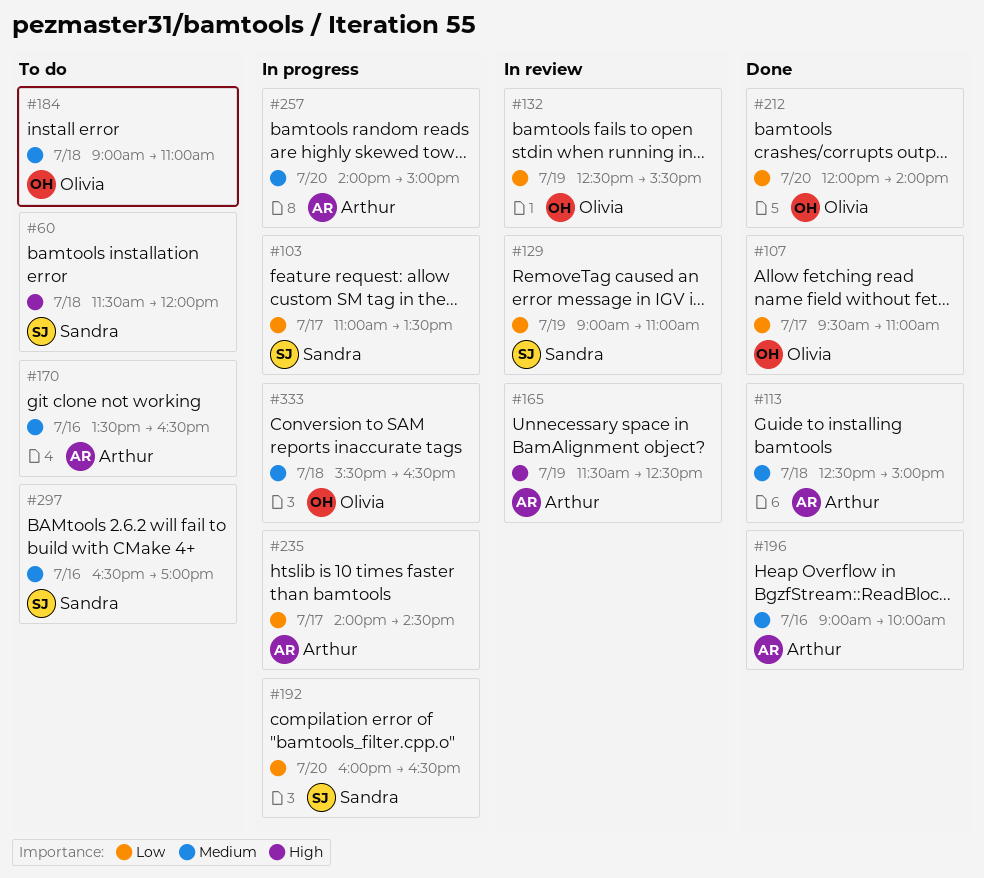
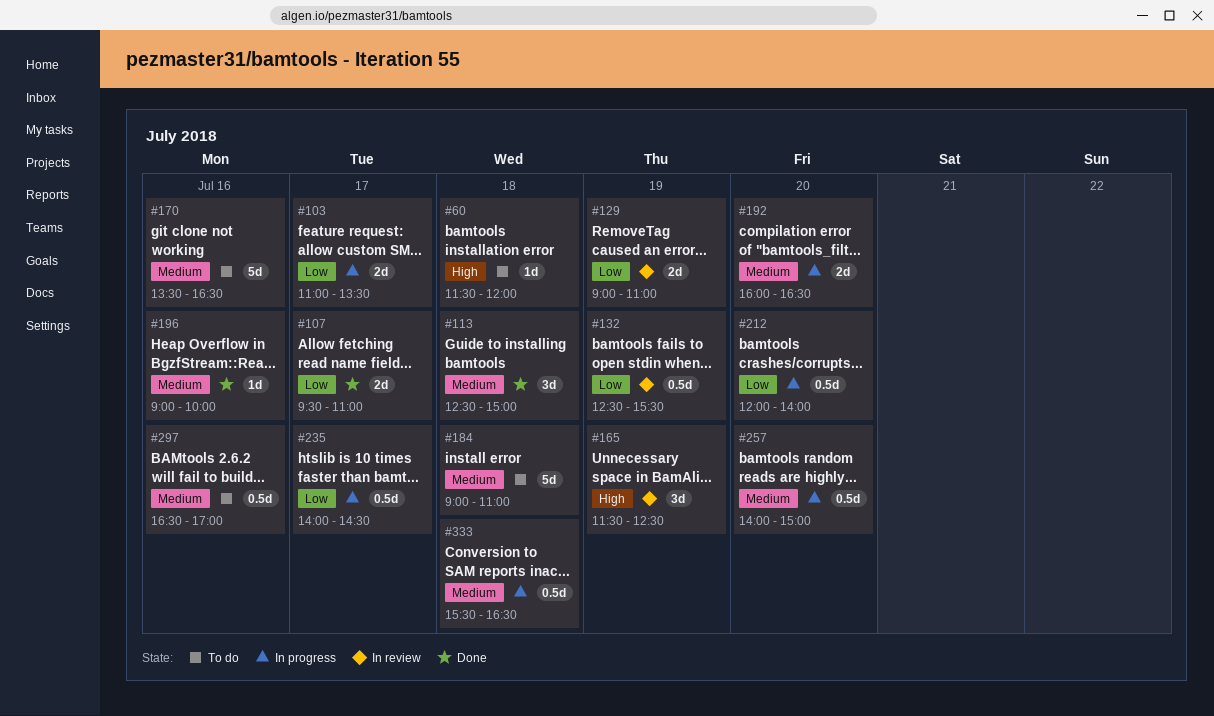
#192, priority: Low -> Medium
#212, status: Done -> In progress

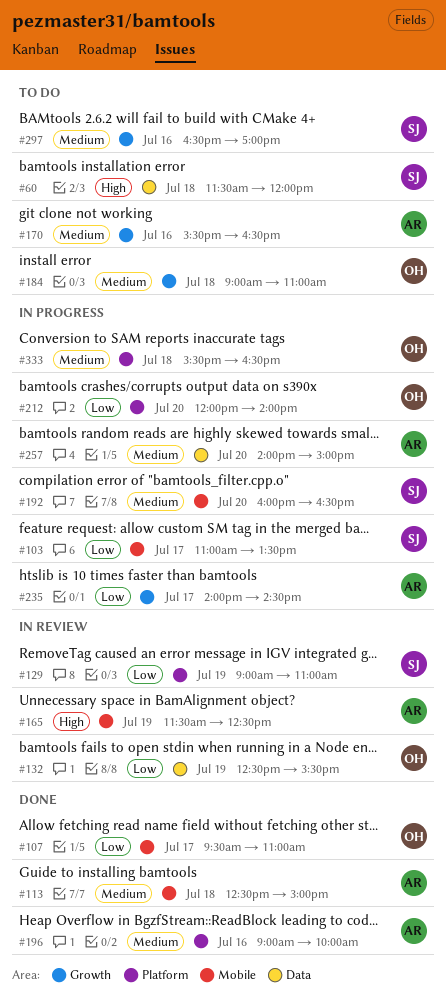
#170, begins: 13:30 -> 15:30

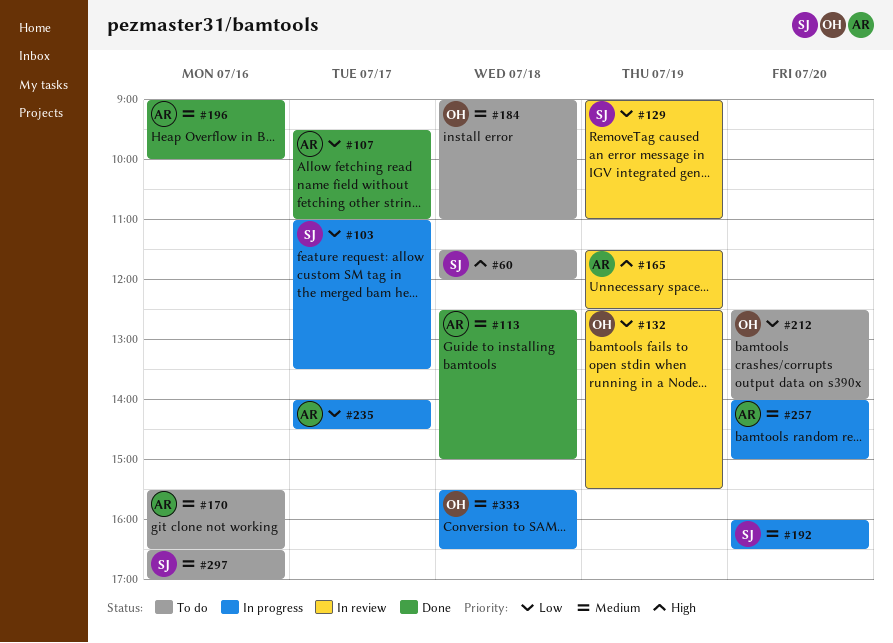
#107, owner: OH -> AR
#212, status: In progress -> To do
#212, begins: 12:00 -> 12:30

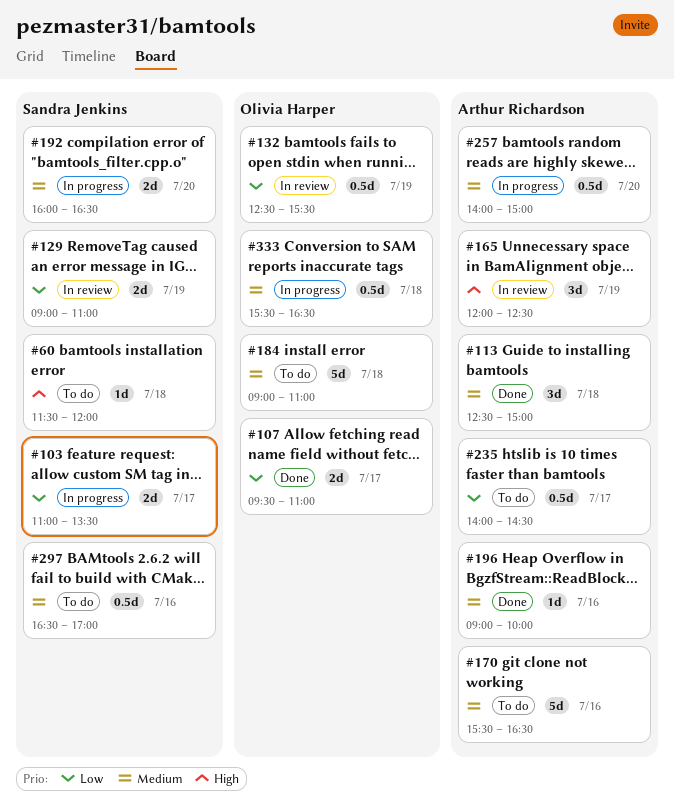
#107, owner: Arthur Richardson -> Olivia Harper
#165, begins: 11:30 -> 12:00
#212: present -> none
#235, status: In progress -> To do

